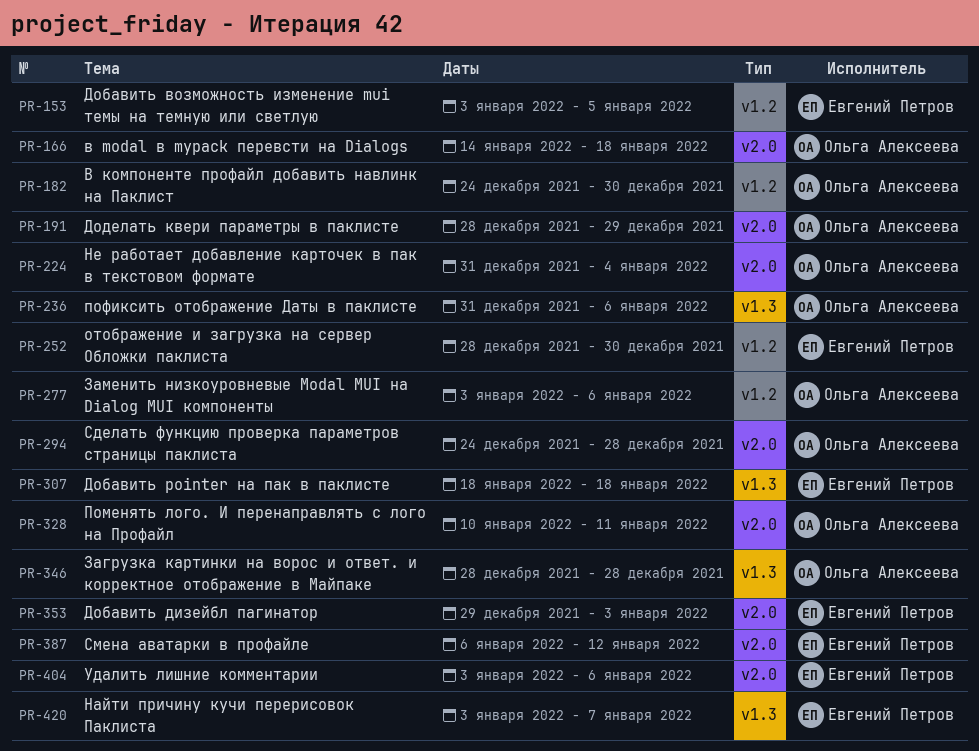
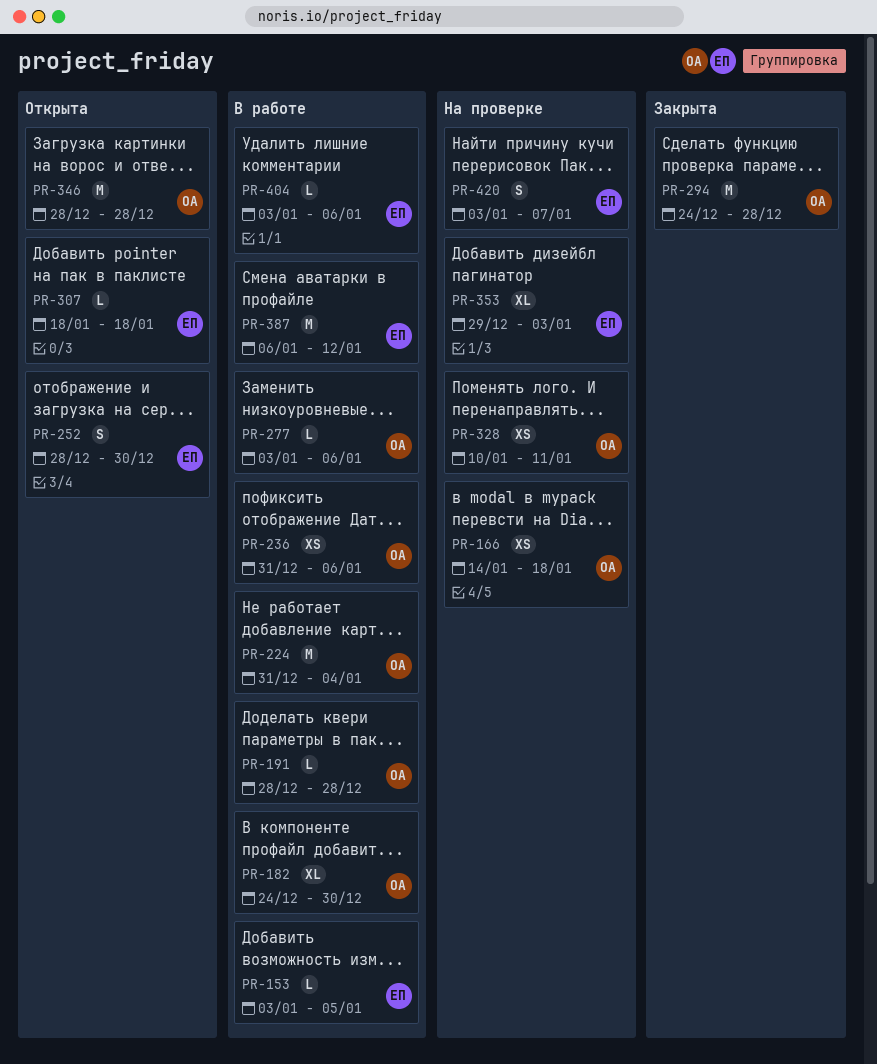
PR-191, due: Dec 29 -> Dec 28

